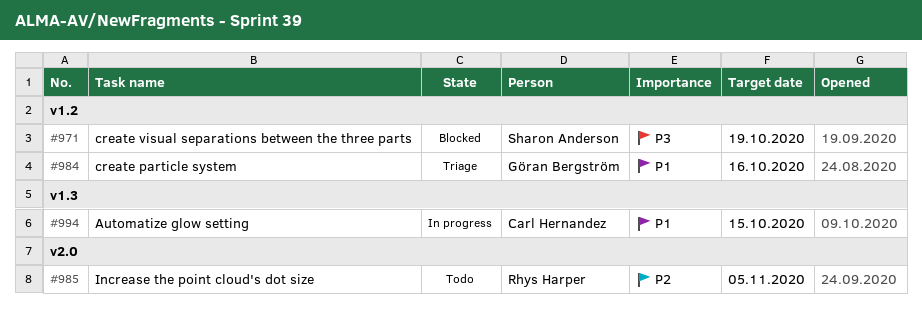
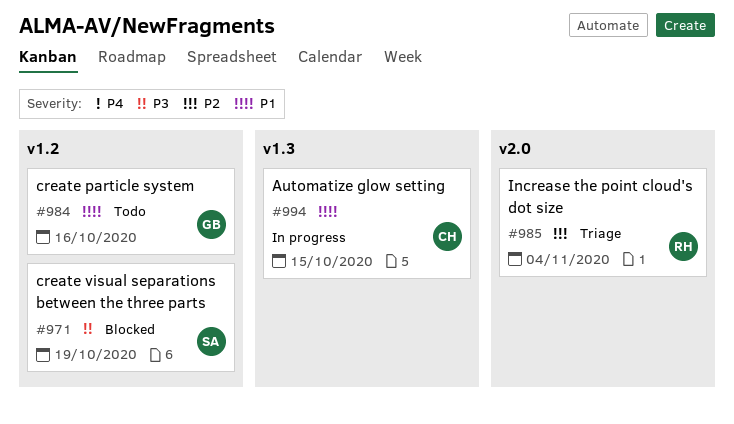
#984, status: Triage -> Todo
#985, status: Todo -> Triage
#985, due: Nov 5 -> Nov 4

